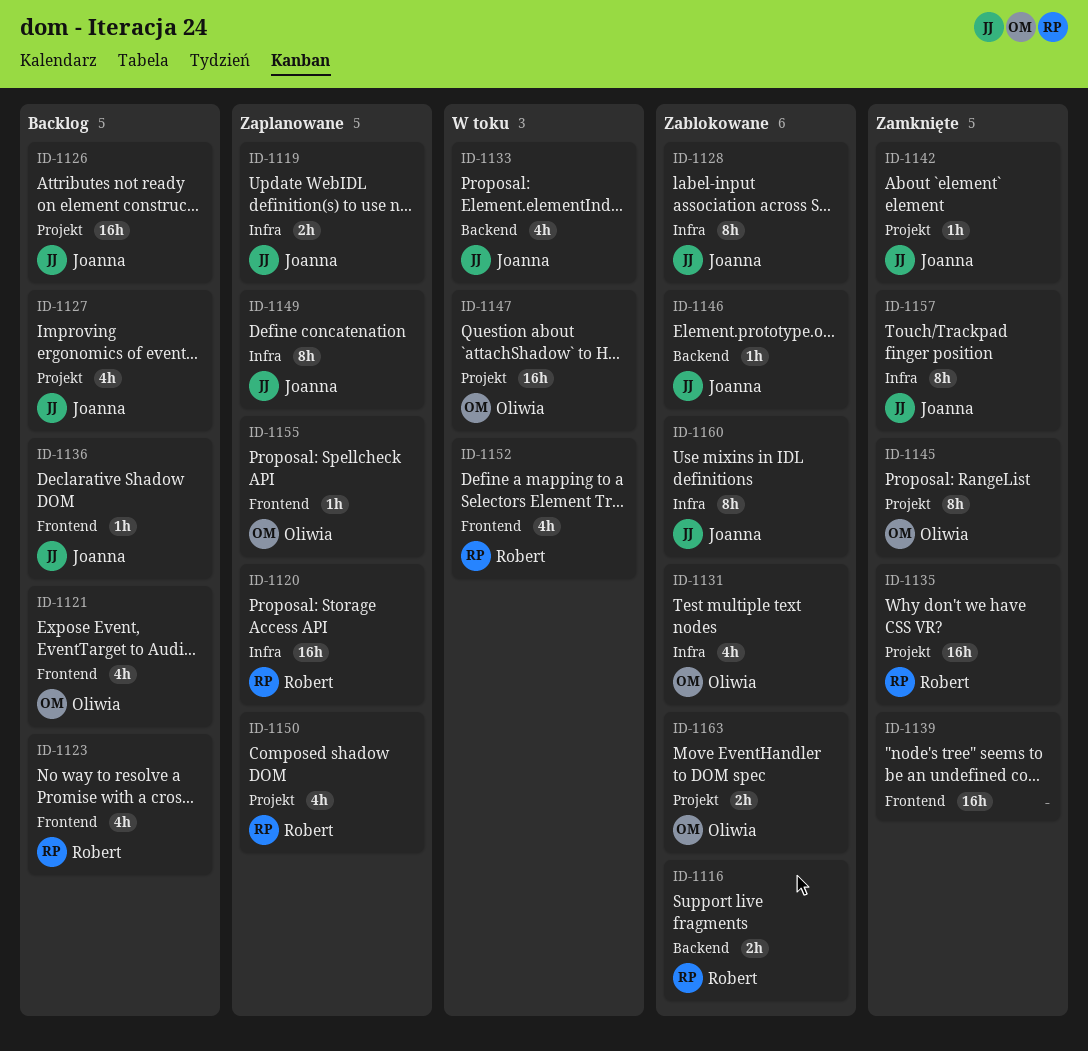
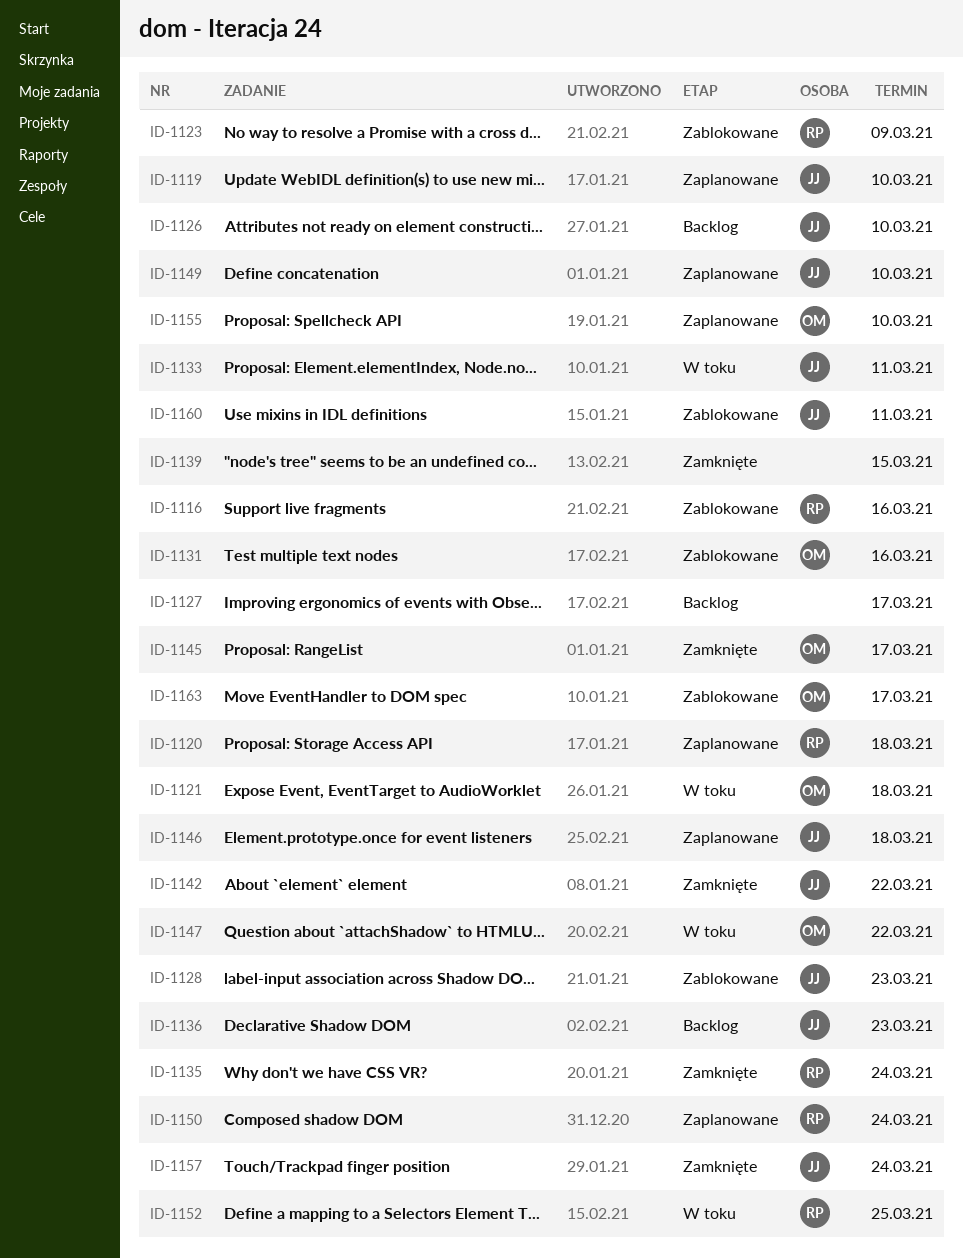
ID-1121, status: Backlog -> W toku
ID-1123, status: Backlog -> Zablokowane
ID-1127, owner: Joanna -> none
ID-1146, status: Zablokowane -> Zaplanowane

